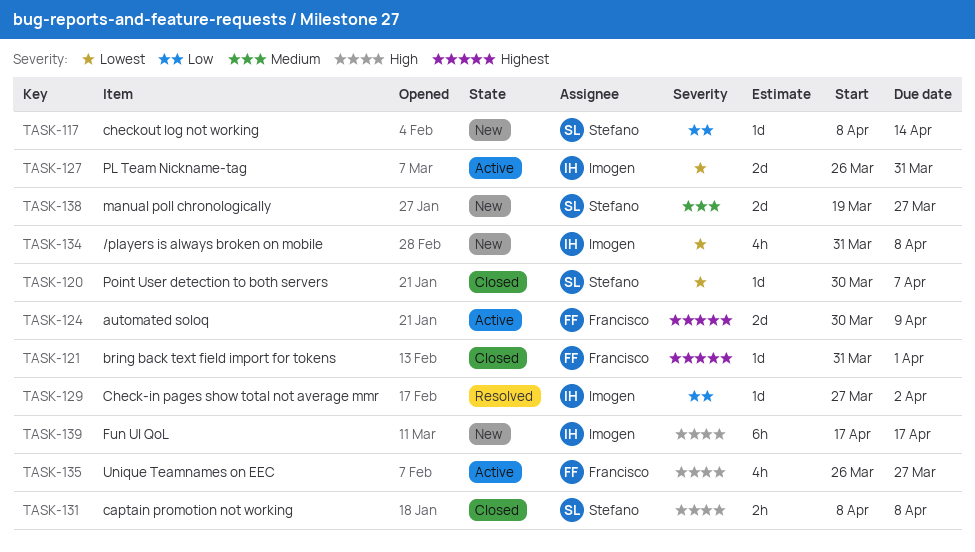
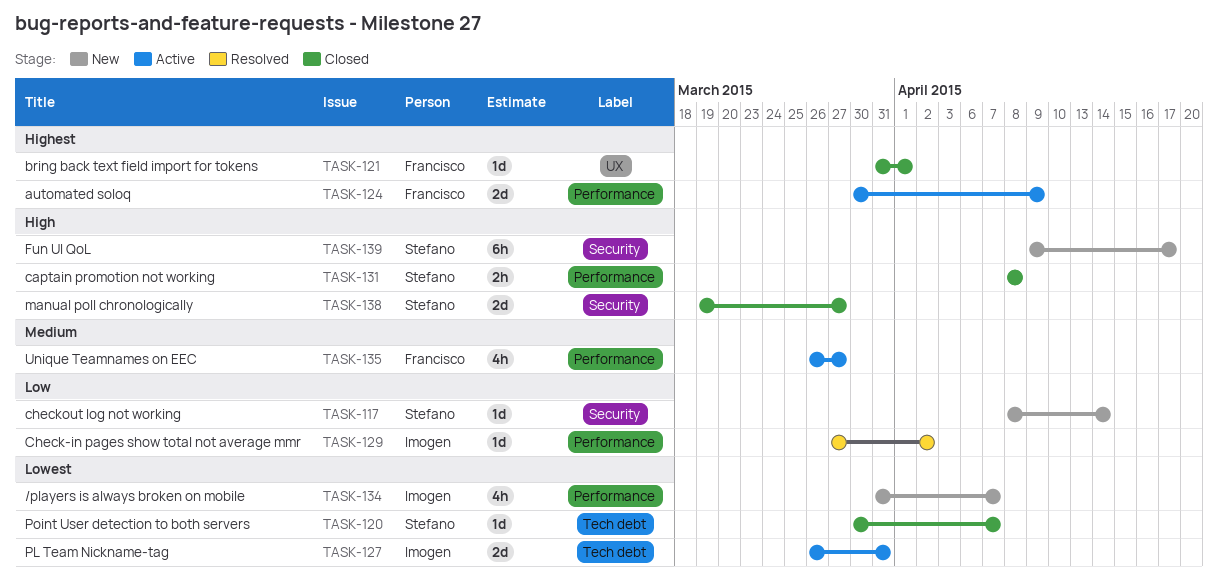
TASK-134, due: Apr 8 -> Apr 7
TASK-135, priority: High -> Medium
TASK-138, status: New -> Closed
TASK-138, priority: Medium -> High
TASK-139, owner: Imogen -> Stefano
TASK-139, start: Apr 17 -> Apr 9

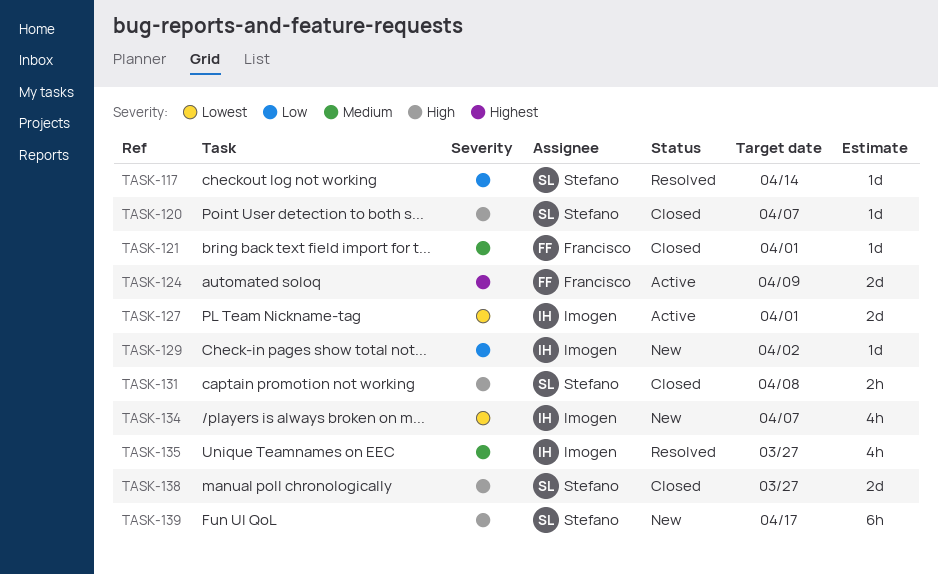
TASK-117, status: New -> Resolved
TASK-120, priority: Lowest -> High
TASK-121, priority: Highest -> Medium
TASK-127, due: Mar 31 -> Apr 1
TASK-129, status: Resolved -> New
TASK-135, status: Active -> Resolved
TASK-135, owner: Francisco -> Imogen

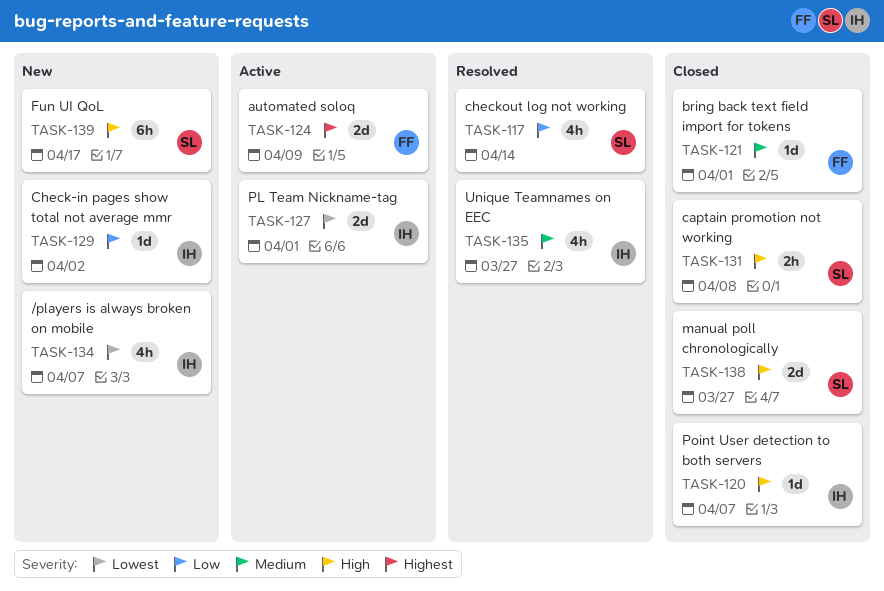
TASK-117, estimate: 1d -> 4h
TASK-120, owner: Stefano -> Imogen

